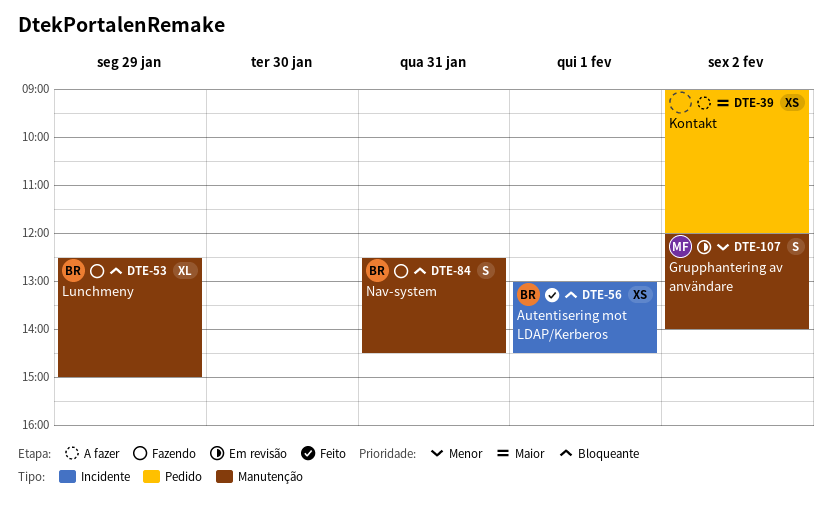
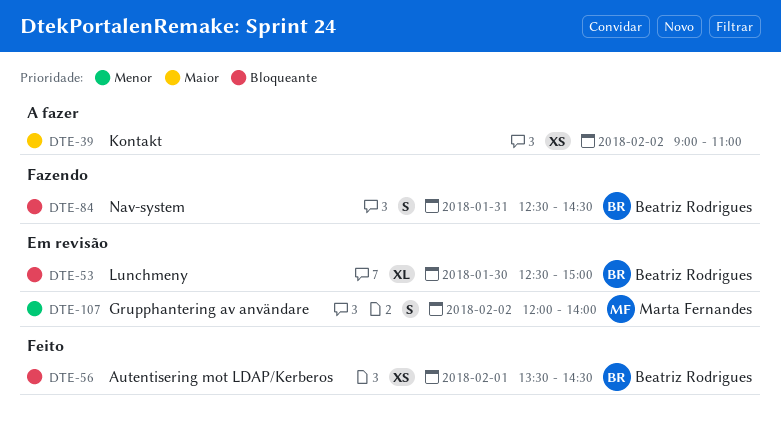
DTE-39, ends: 12:00 -> 11:00
DTE-53, status: Fazendo -> Em revisão
DTE-53, day: Jan 29 -> Jan 30
DTE-56, begins: 13:00 -> 13:30

